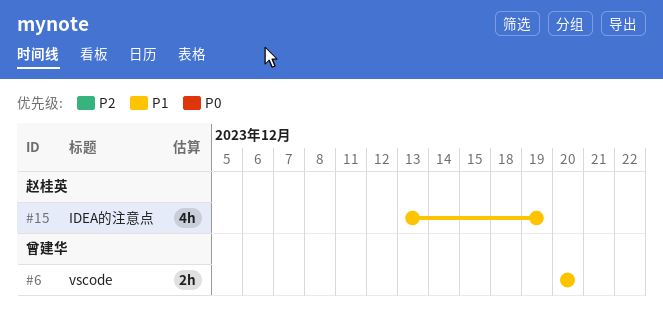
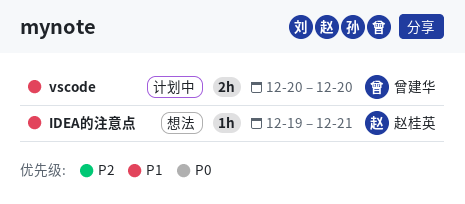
IDEA的注意点, estimate: 4h -> 1h
IDEA的注意点, start: Dec 13 -> Dec 19
IDEA的注意点, due: Dec 19 -> Dec 21

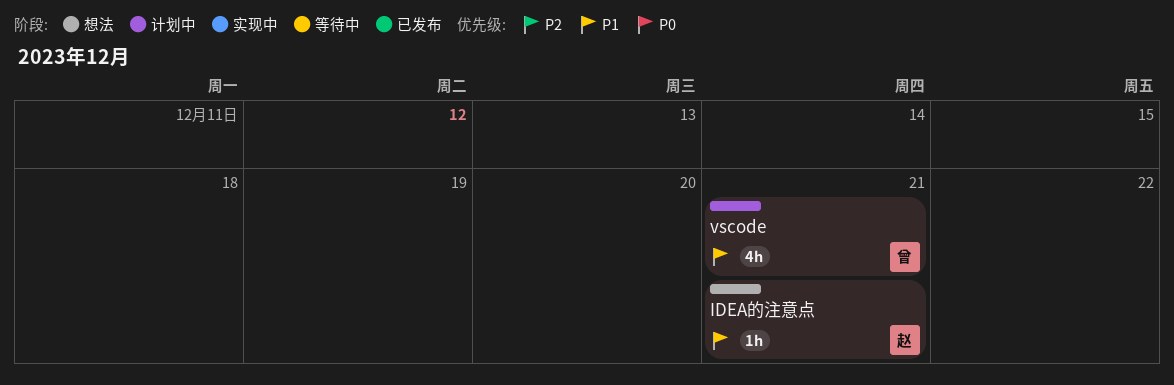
vscode, estimate: 2h -> 4h
vscode, due: Dec 20 -> Dec 21

